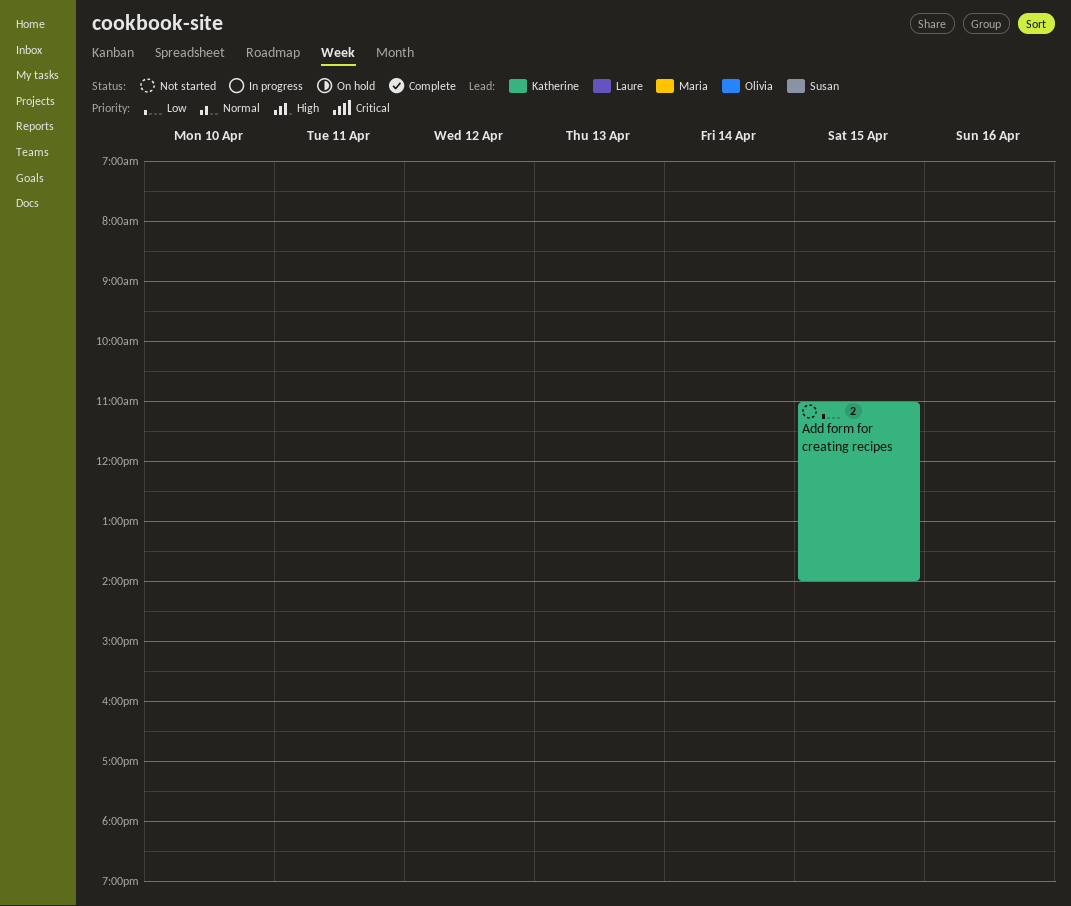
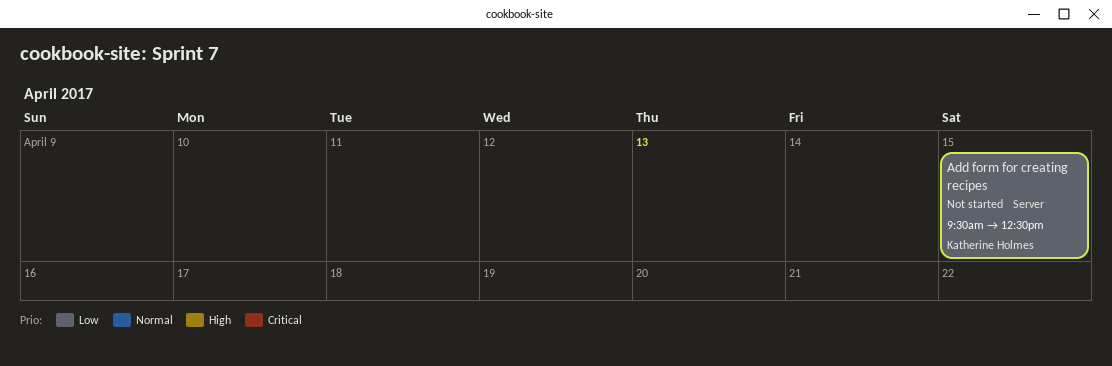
Add form for creating recipes, begins: 11:00 -> 09:30
Add form for creating recipes, ends: 14:00 -> 12:30

